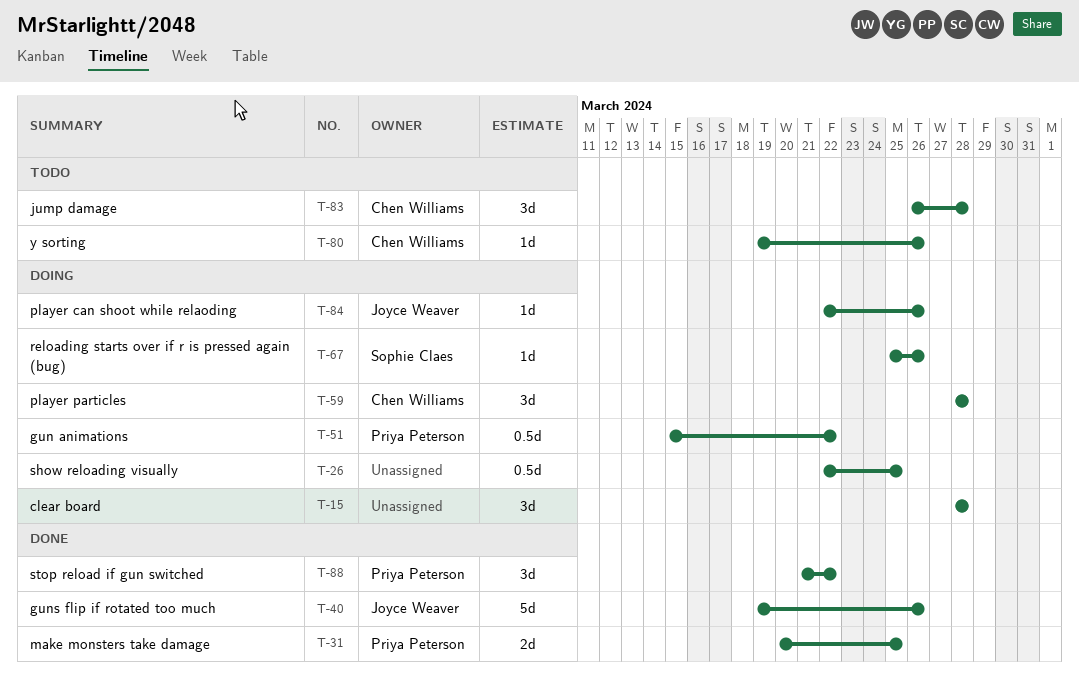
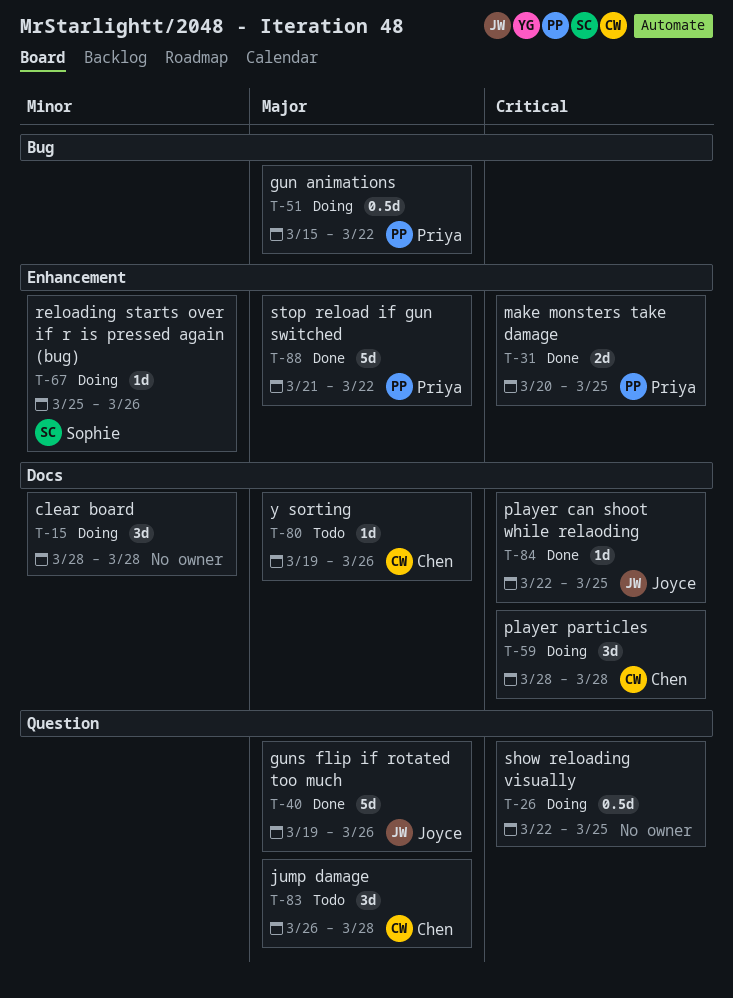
T-84, status: Doing -> Done
T-84, due: Mar 26 -> Mar 25
T-88, estimate: 3d -> 5d

